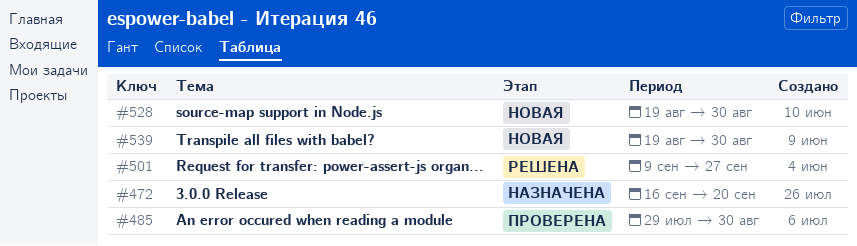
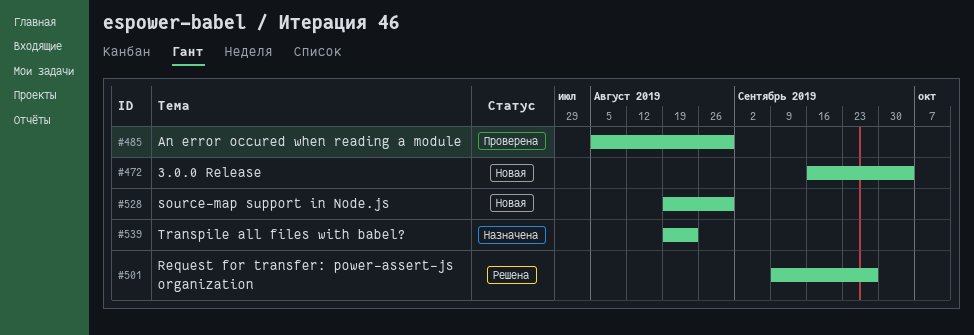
#472, status: Назначена -> Новая
#472, due: Sep 20 -> Oct 4
#485, start: Jul 29 -> Aug 5
#539, status: Новая -> Назначена
#539, due: Aug 30 -> Aug 23

